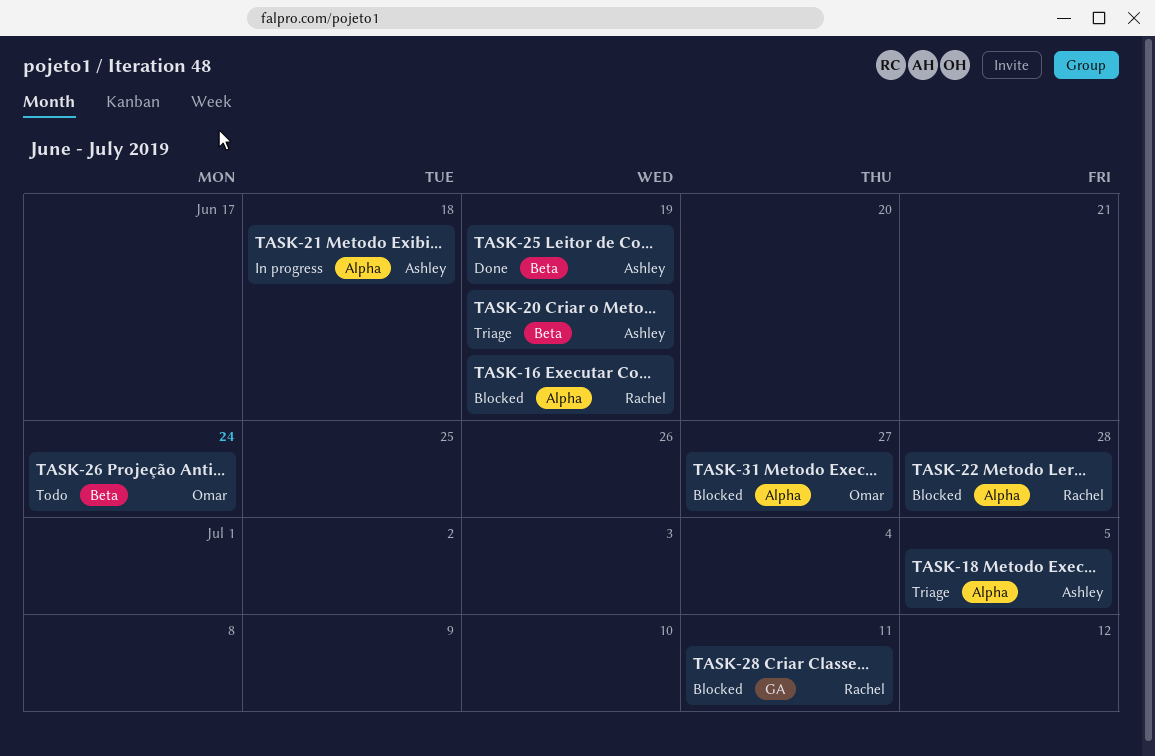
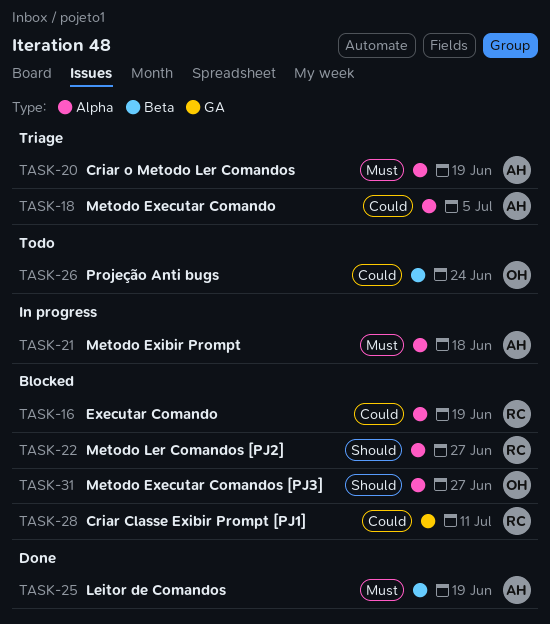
TASK-20, label: Beta -> Alpha
TASK-22, due: Jun 28 -> Jun 27

